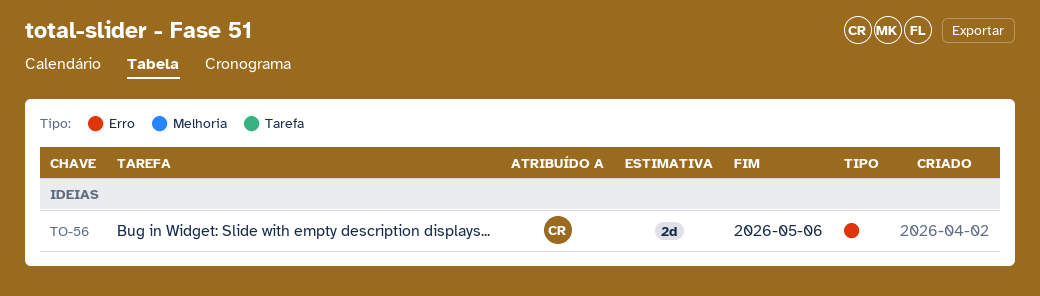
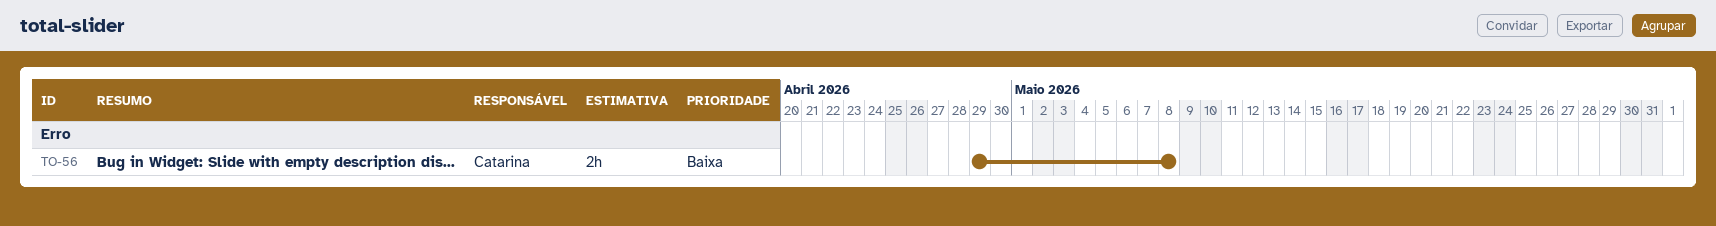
TO-56, estimate: 2d -> 2h
TO-56, due: May 6 -> May 8

